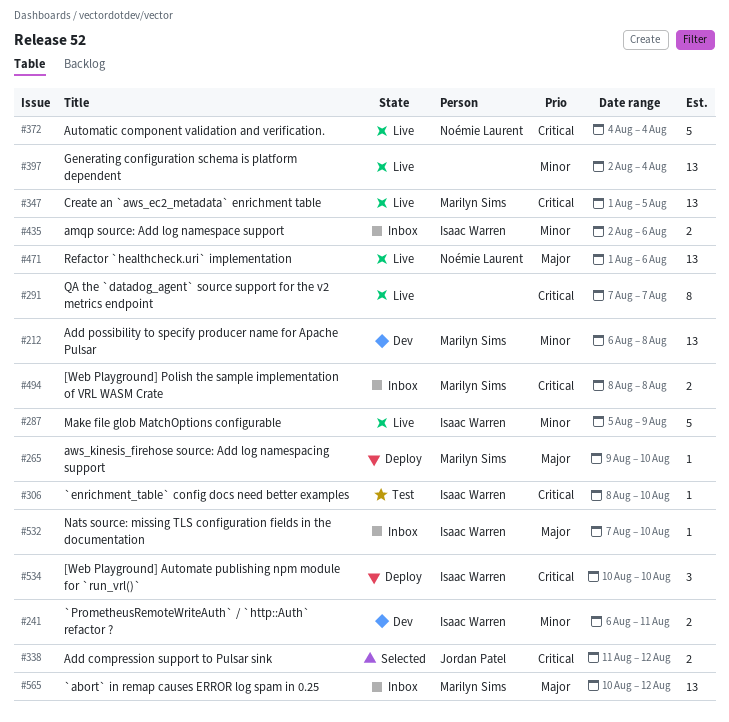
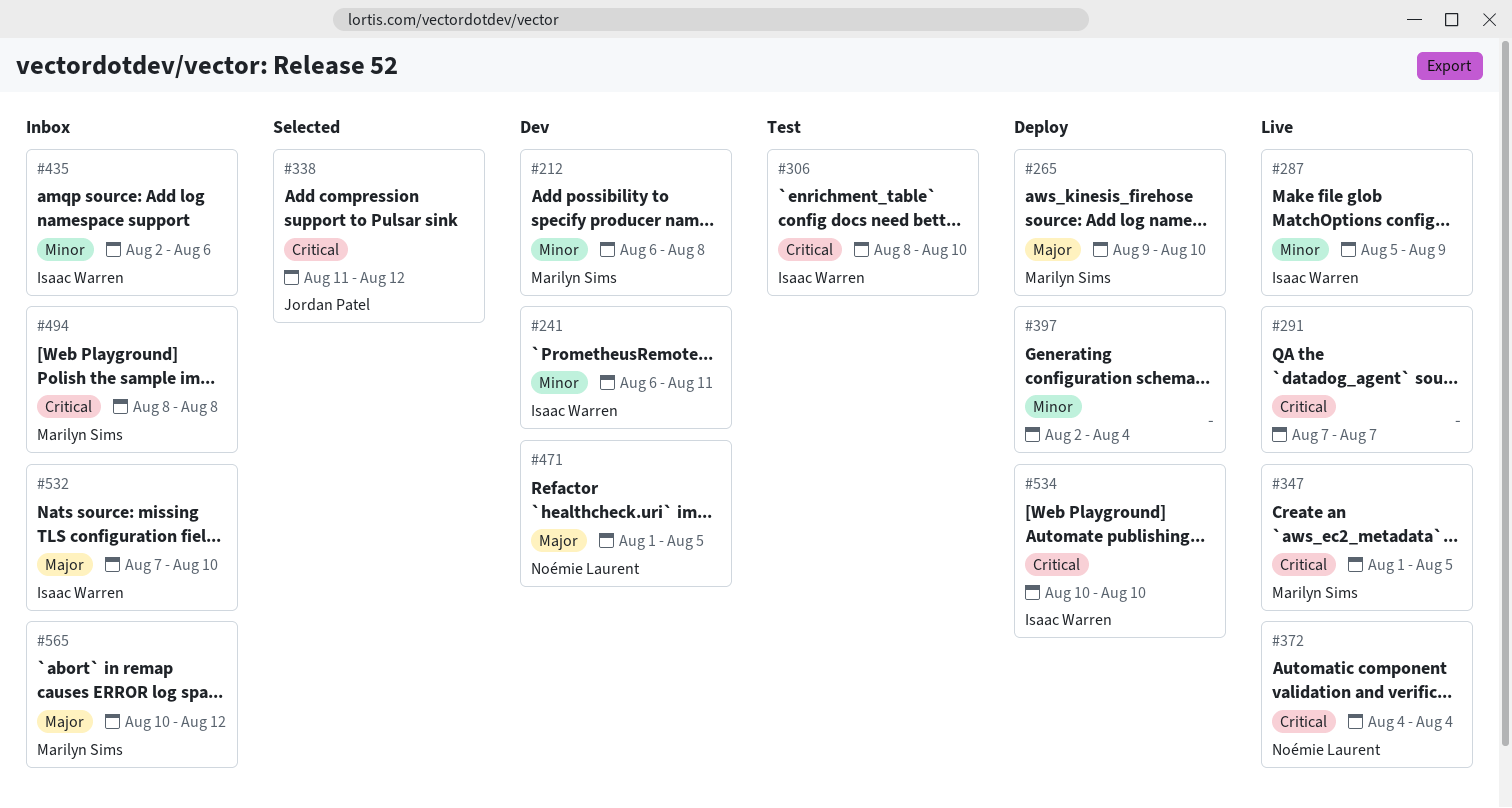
#397, status: Live -> Deploy
#471, status: Live -> Dev
#471, due: Aug 6 -> Aug 5

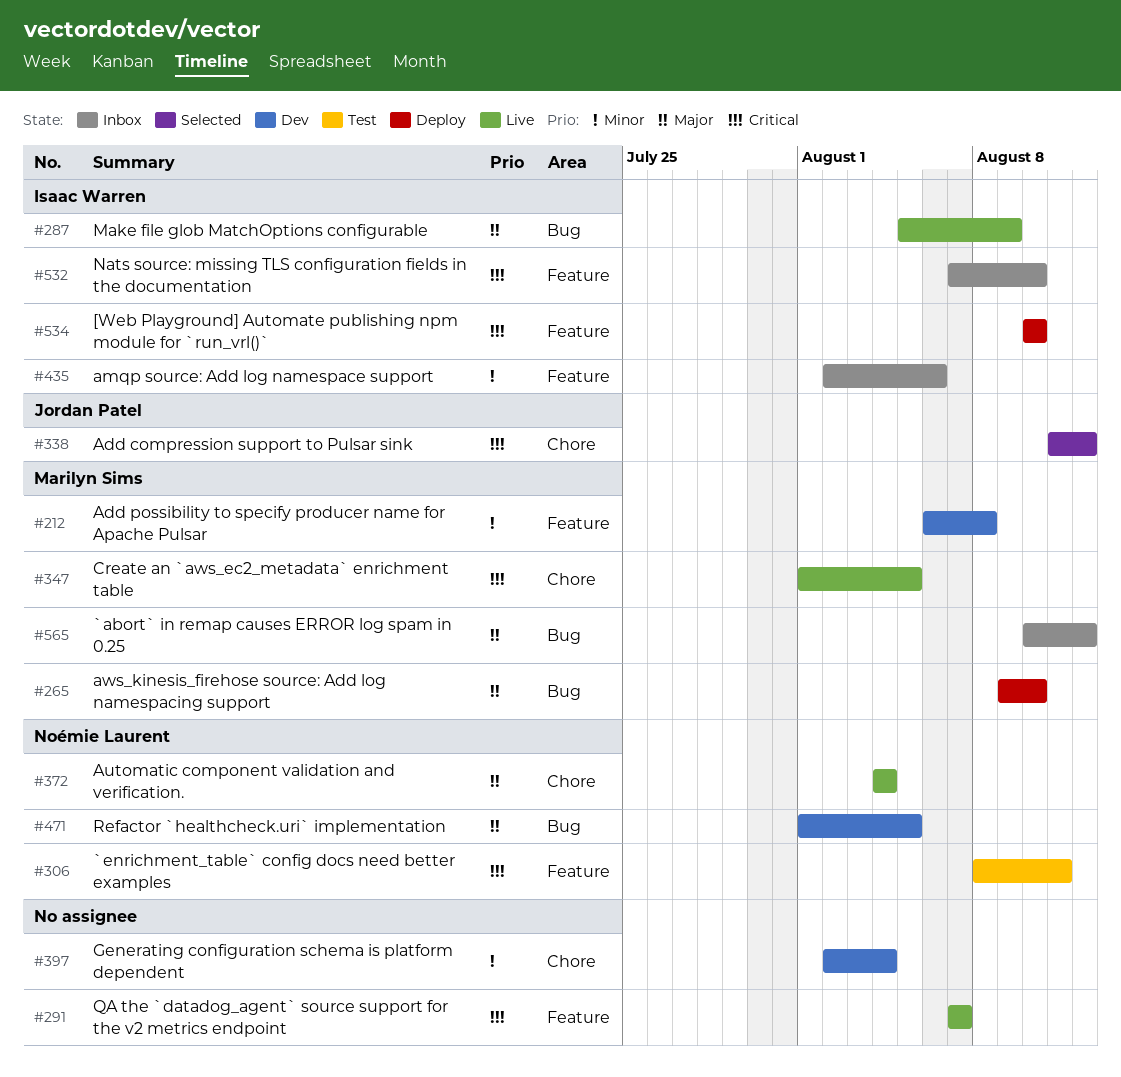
#241: present -> none
#287, priority: Minor -> Major
#306, owner: Isaac Warren -> Noémie Laurent
#306, due: Aug 10 -> Aug 11
#372, priority: Critical -> Major
#397, status: Deploy -> Dev
#494: present -> none
#532, priority: Major -> Critical

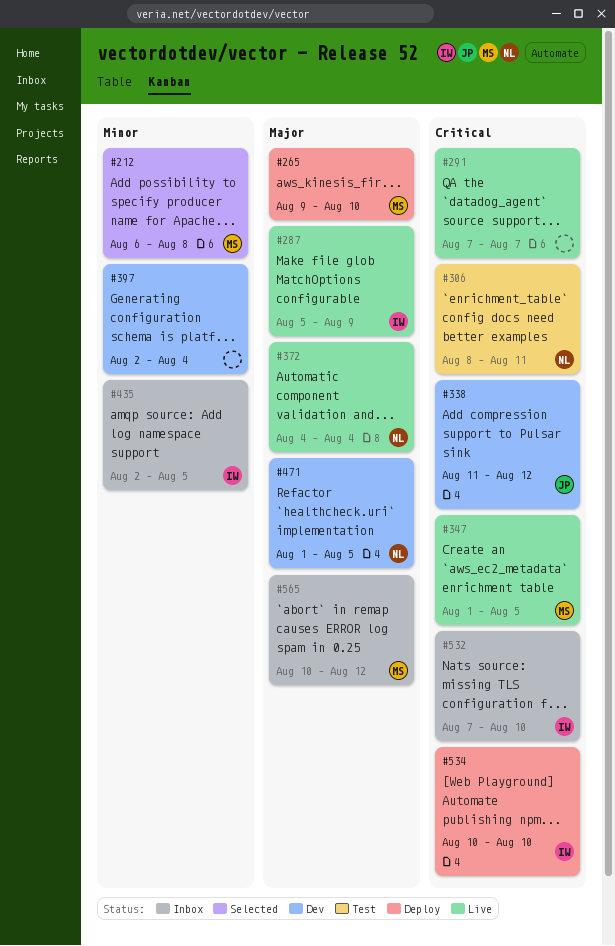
#212, status: Dev -> Selected
#338, status: Selected -> Dev
#435, due: Aug 6 -> Aug 5

